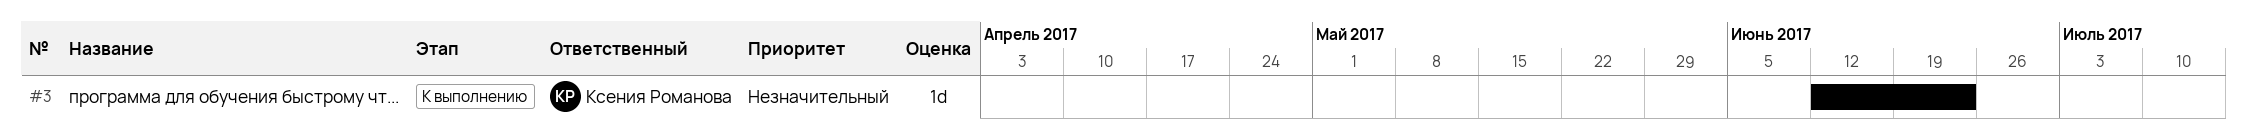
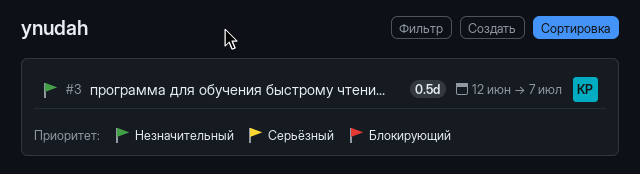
#3, estimate: 1d -> 0.5d
#3, due: Jun 23 -> Jul 7

